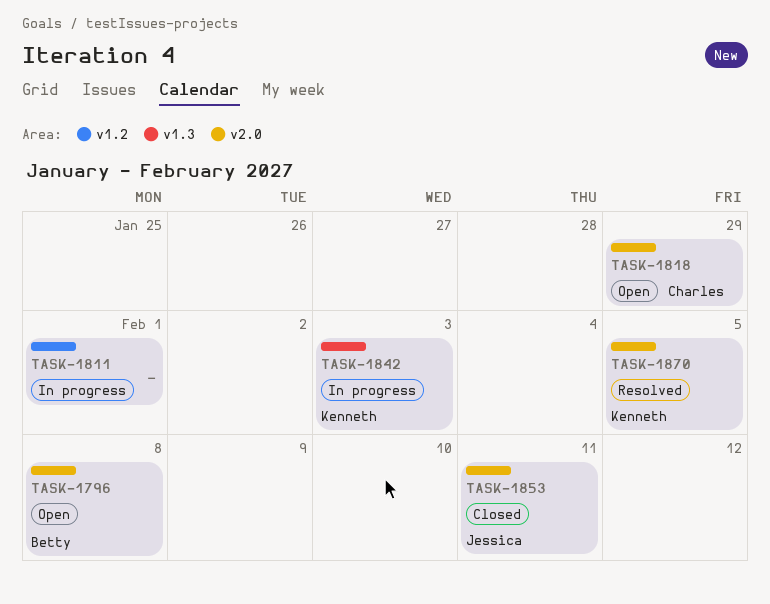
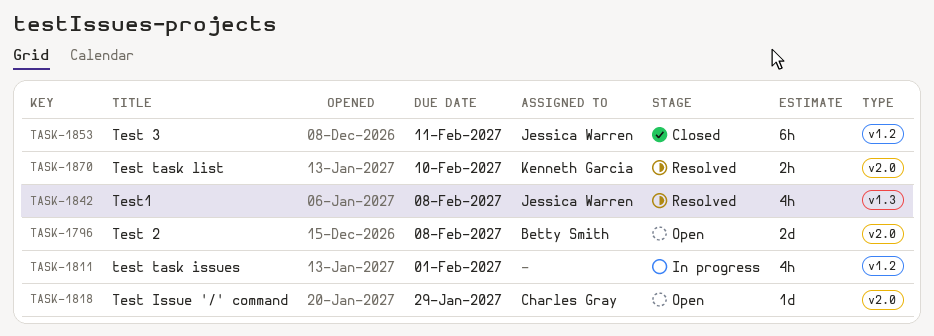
TASK-1842, status: In progress -> Resolved
TASK-1842, owner: Kenneth Garcia -> Jessica Warren
TASK-1842, due: Feb 3 -> Feb 8
TASK-1853, label: v2.0 -> v1.2
TASK-1870, due: Feb 5 -> Feb 10

